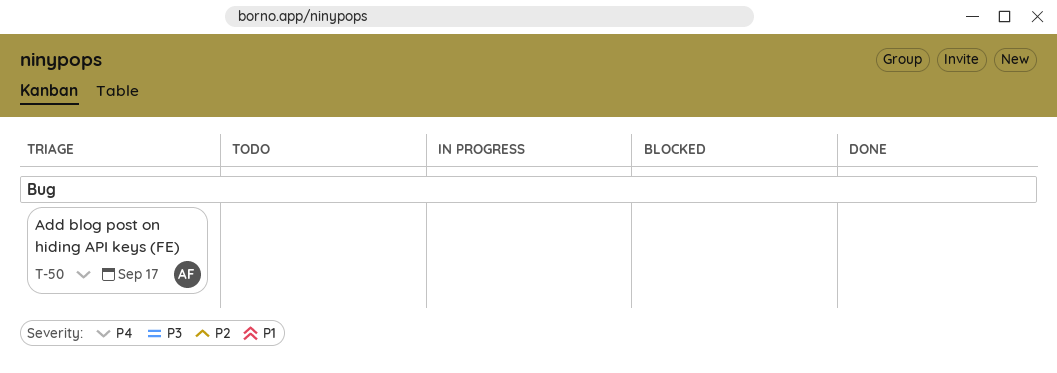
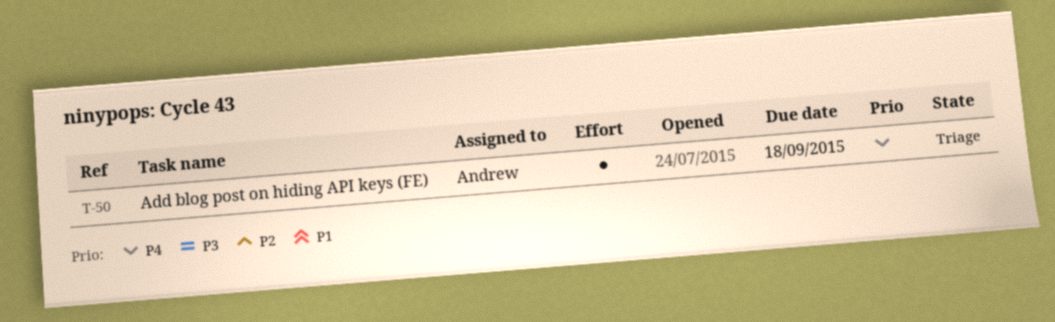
T-50, due: Sep 17 -> Sep 18

